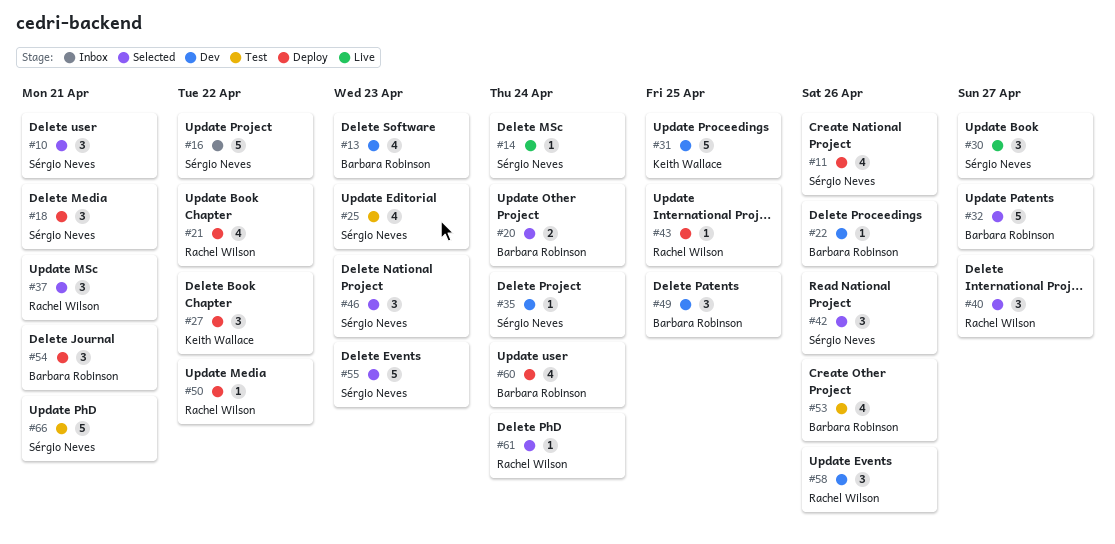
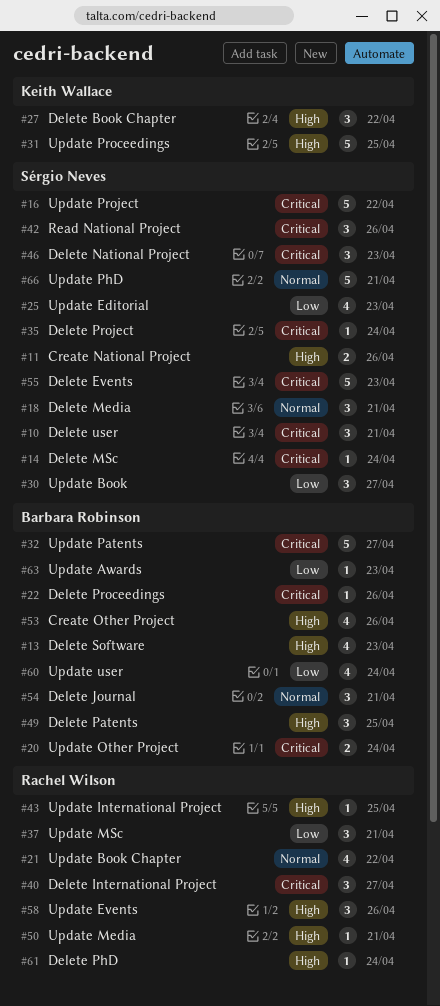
#11, estimate: 4 -> 2
#50, due: Apr 22 -> Apr 21
#63: none -> present

